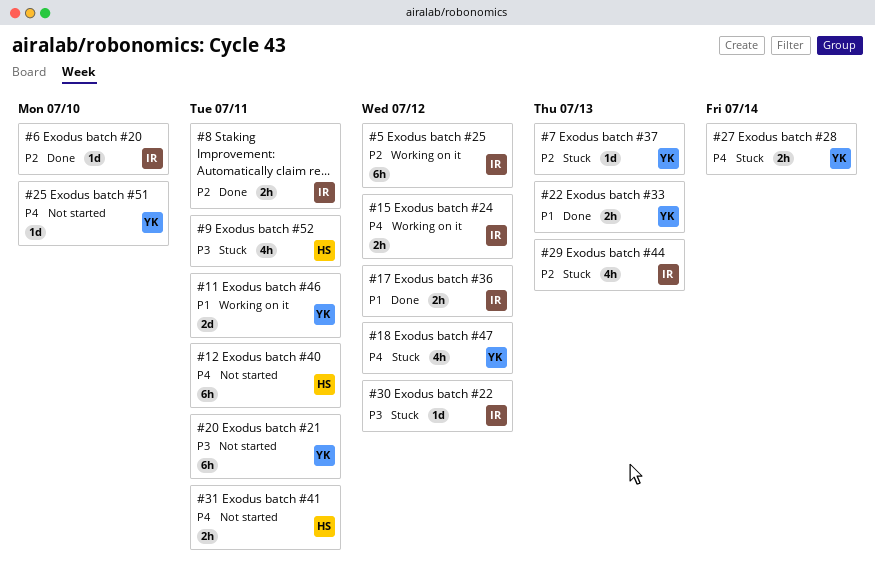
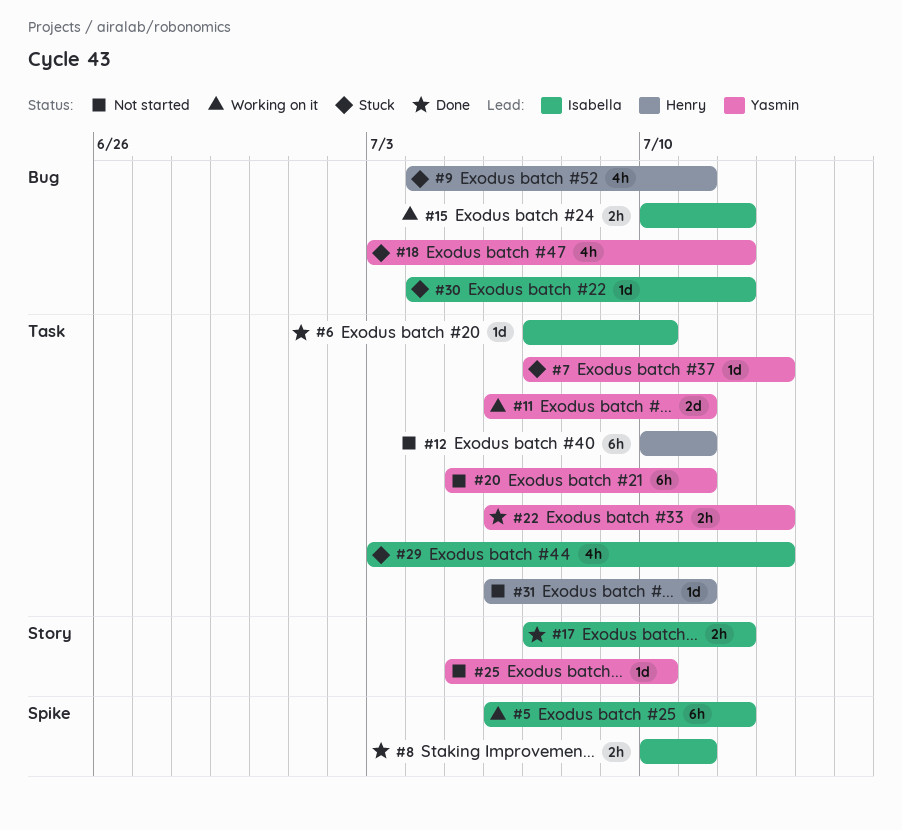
#27: present -> none
#31, estimate: 2h -> 1d

